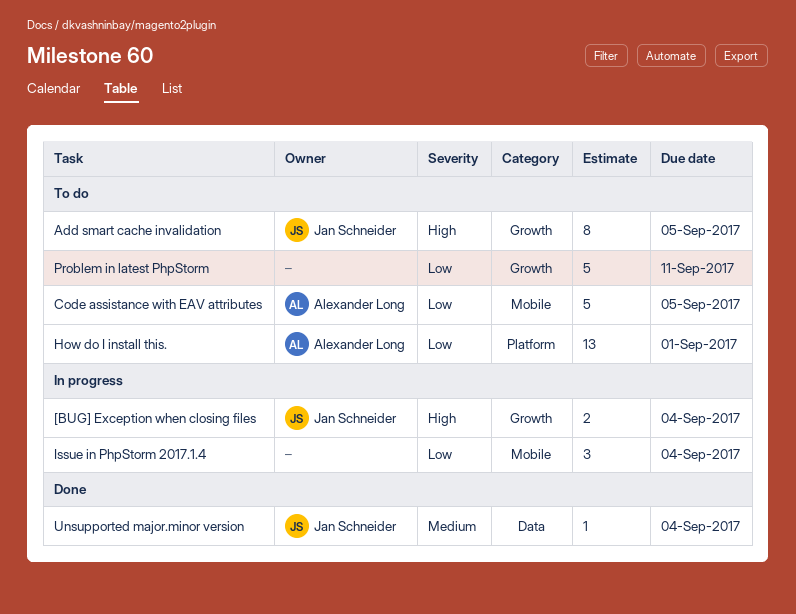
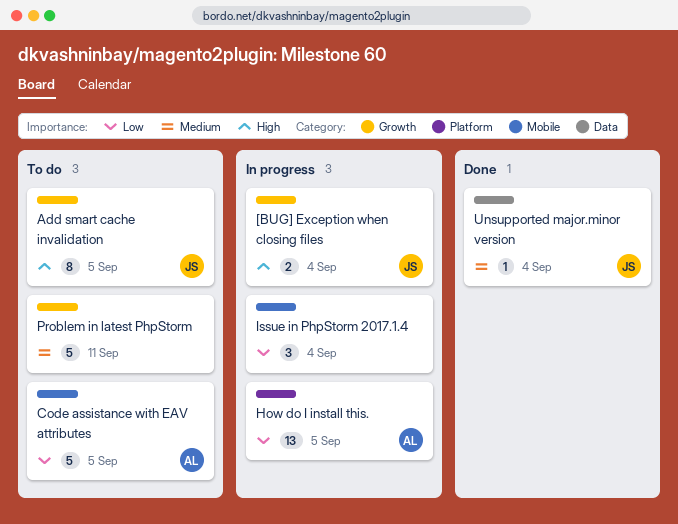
How do I install this., status: To do -> In progress
How do I install this., due: Sep 1 -> Sep 5
Problem in latest PhpStorm, priority: Low -> Medium

